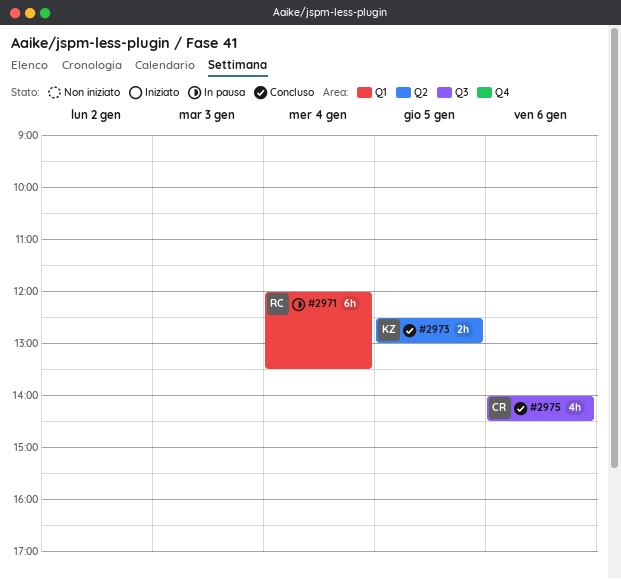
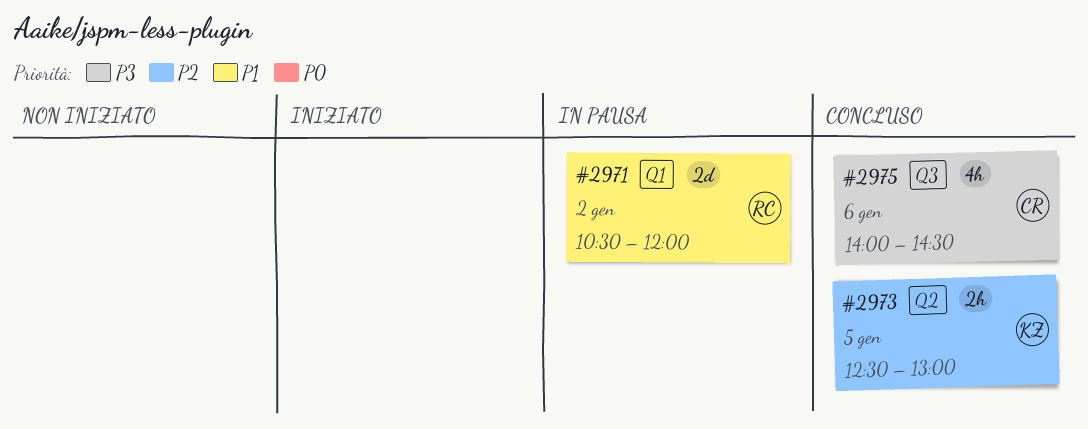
#2971, estimate: 6h -> 2d
#2971, day: Jan 4 -> Jan 2
#2971, begins: 12:00 -> 10:30
#2971, ends: 13:30 -> 12:00

